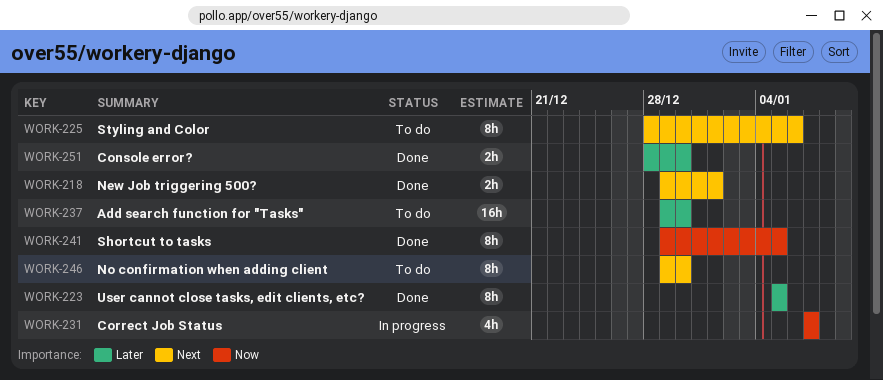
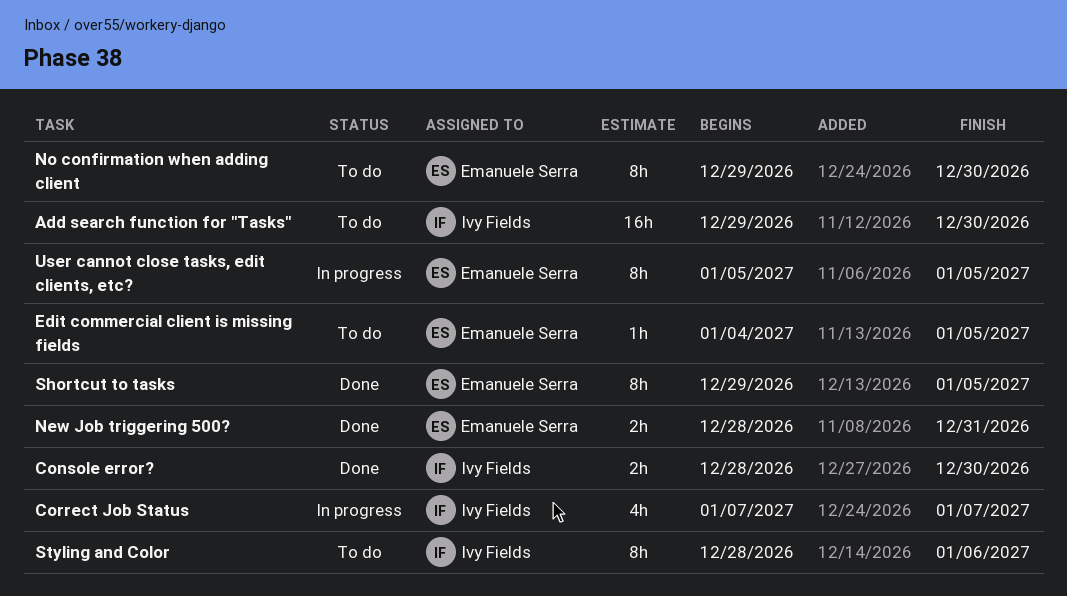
Edit commercial client is missing fields: none -> present
New Job triggering 500?, start: Dec 29 -> Dec 28
New Job triggering 500?, due: Jan 1 -> Dec 31
User cannot close tasks, edit clients, etc?, status: Done -> In progress

